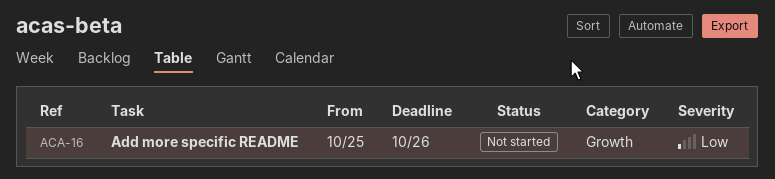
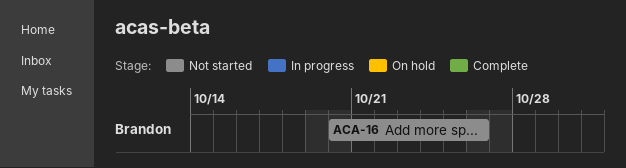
ACA-16, start: Oct 25 -> Oct 20

